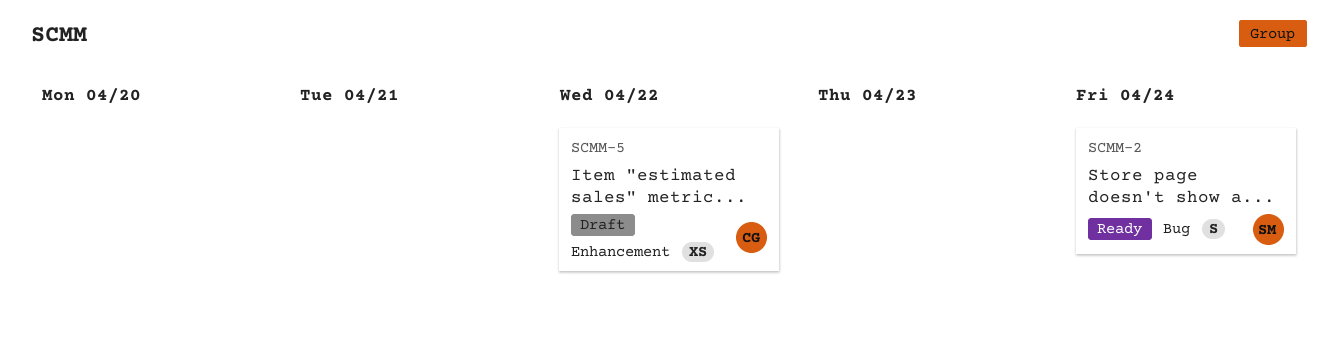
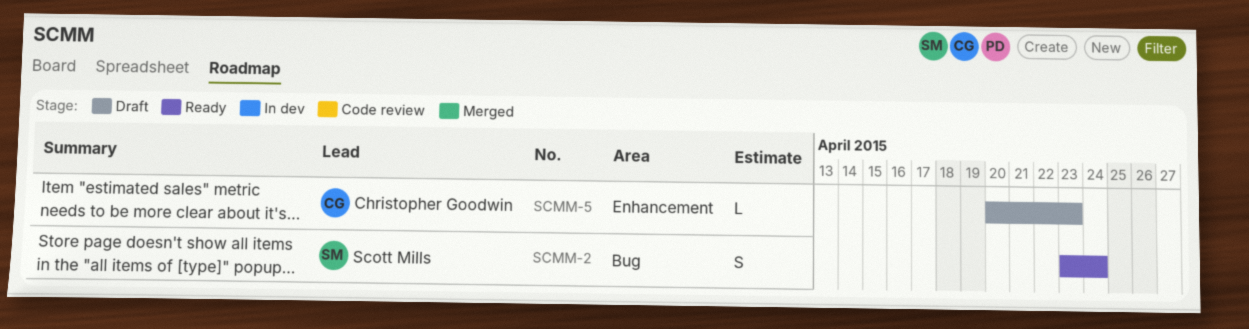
SCMM-5, estimate: XS -> L
SCMM-5, due: Apr 22 -> Apr 23

